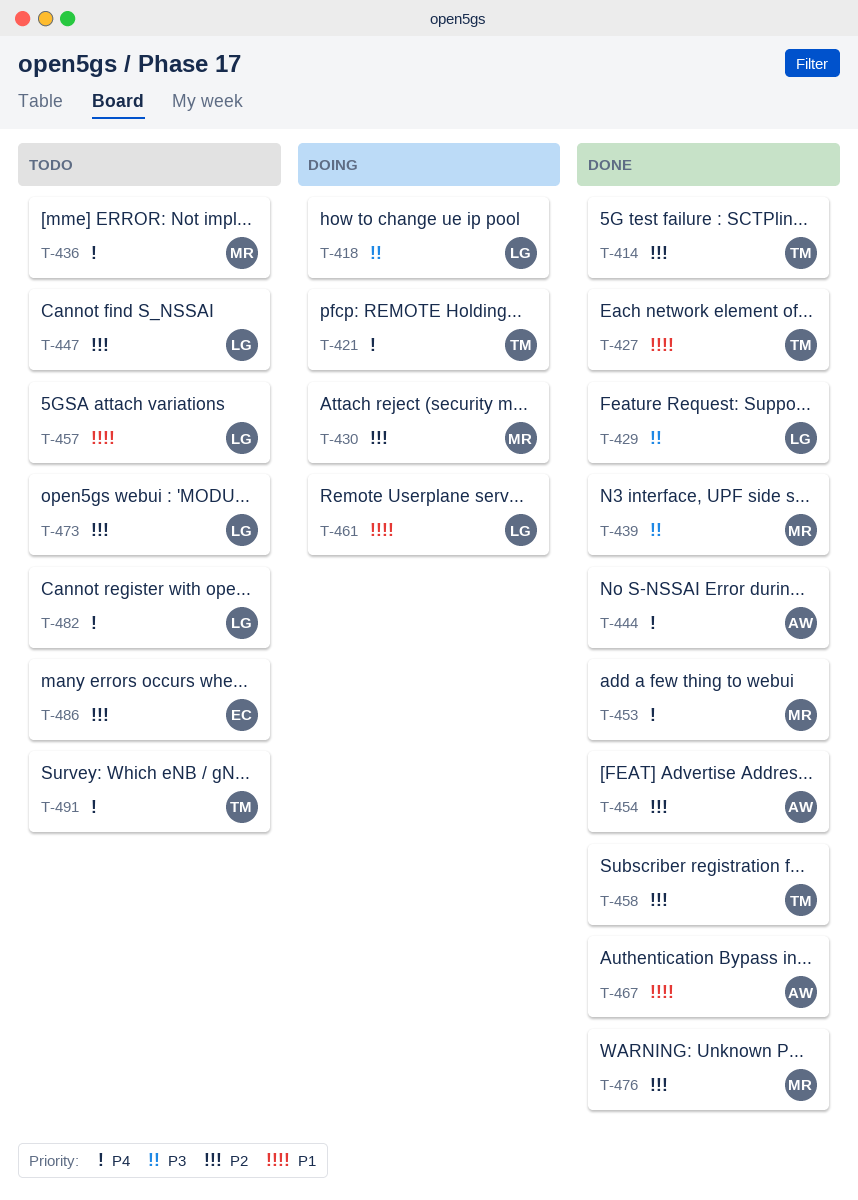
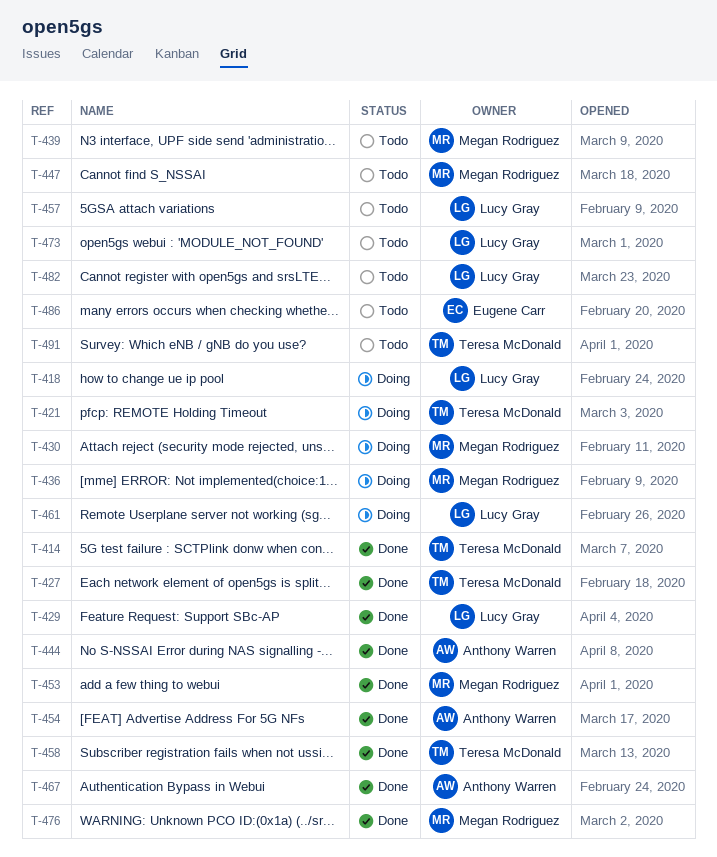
T-436, status: Todo -> Doing
T-439, status: Done -> Todo
T-447, owner: Lucy Gray -> Megan Rodriguez

